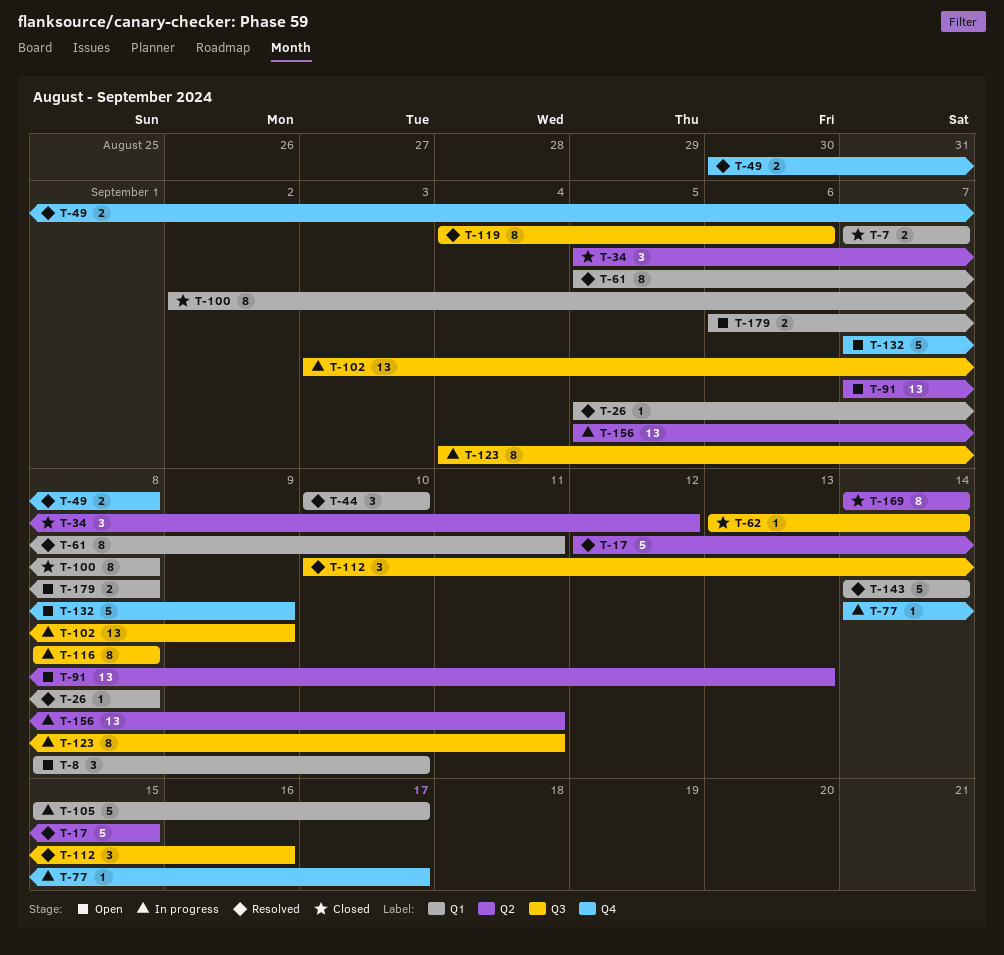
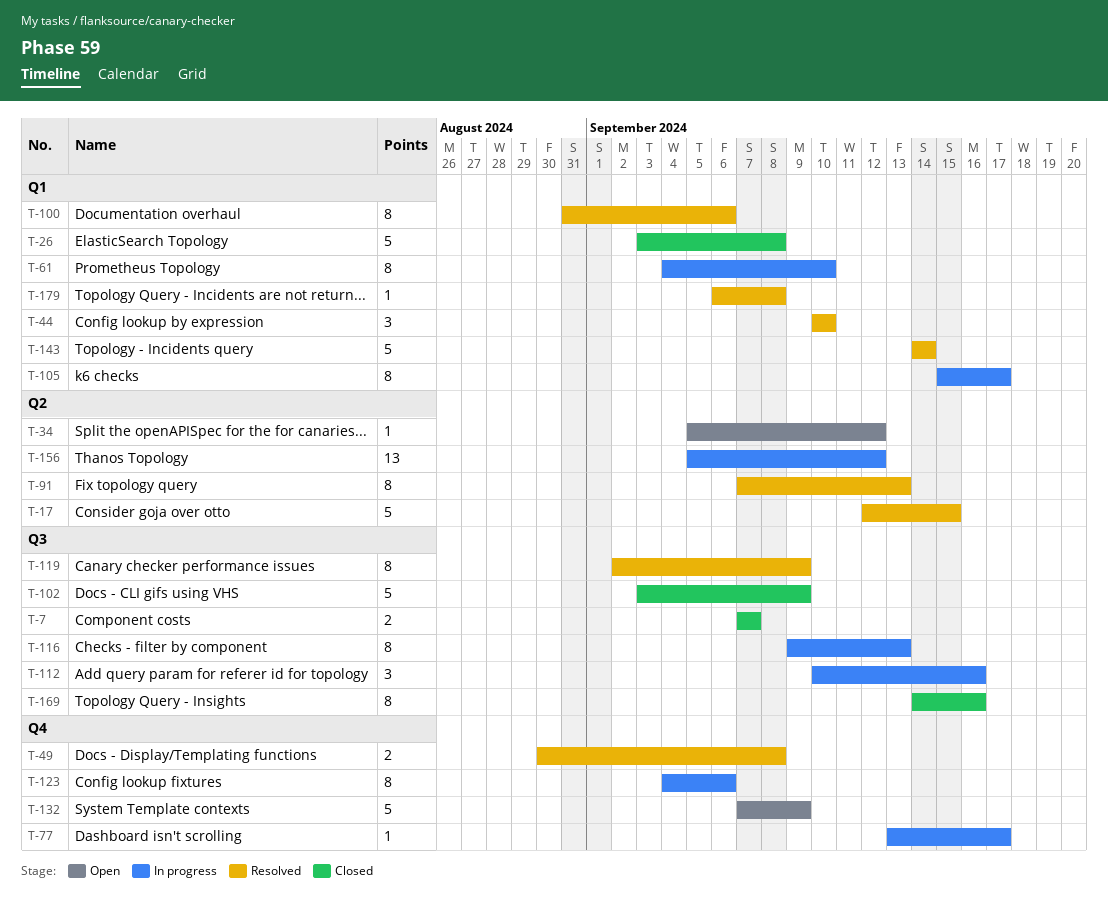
T-7, label: Q1 -> Q3
T-8: present -> none
T-26, status: Resolved -> Closed
T-26, estimate: 1 -> 5
T-26, start: Sep 5 -> Sep 3
T-34, status: Closed -> Open
T-34, estimate: 3 -> 1
T-61, status: Resolved -> In progress
T-61, start: Sep 5 -> Sep 4
T-61, due: Sep 11 -> Sep 10
T-62: present -> none
T-77, start: Sep 14 -> Sep 13
T-91, status: Open -> Resolved
T-91, estimate: 13 -> 8
T-100, status: Closed -> Resolved
T-100, start: Sep 2 -> Aug 31
T-100, due: Sep 8 -> Sep 6
T-102, status: In progress -> Closed
T-102, estimate: 13 -> 5
T-105, estimate: 5 -> 8
T-112, status: Resolved -> In progress
T-116, start: Sep 8 -> Sep 9
T-116, due: Sep 8 -> Sep 13
T-119, start: Sep 4 -> Sep 2
T-119, due: Sep 6 -> Sep 9
T-123, label: Q3 -> Q4
T-123, due: Sep 11 -> Sep 6
T-156, due: Sep 11 -> Sep 12
T-169, label: Q2 -> Q3
T-169, due: Sep 14 -> Sep 16
T-179, status: Open -> Resolved
T-179, estimate: 2 -> 1

